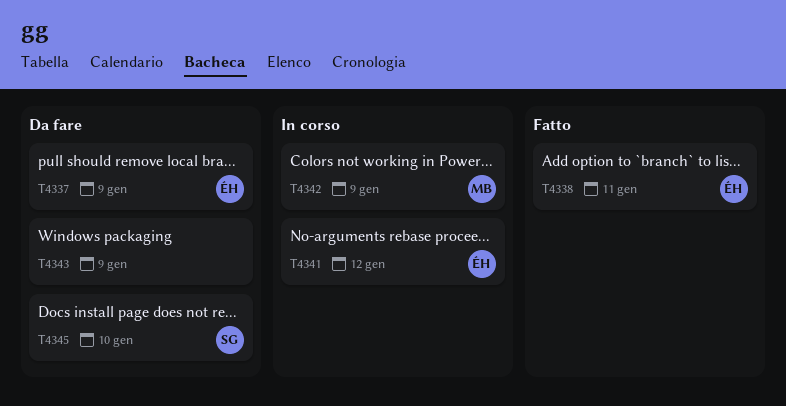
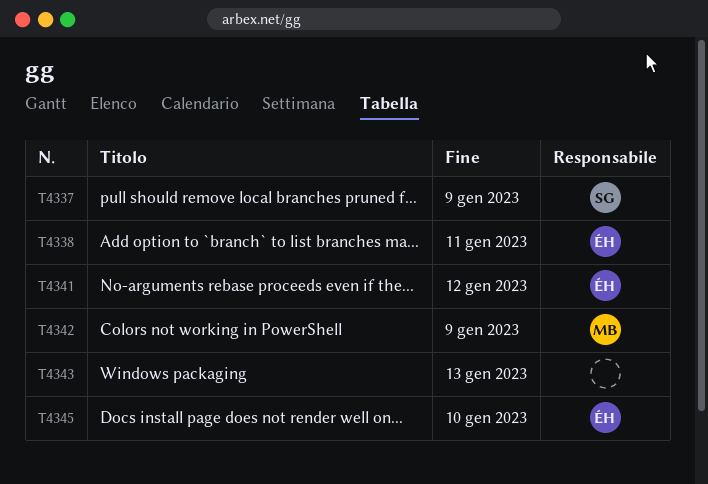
T4337, owner: ÉH -> SG
T4343, due: Jan 9 -> Jan 13
T4345, owner: SG -> ÉH

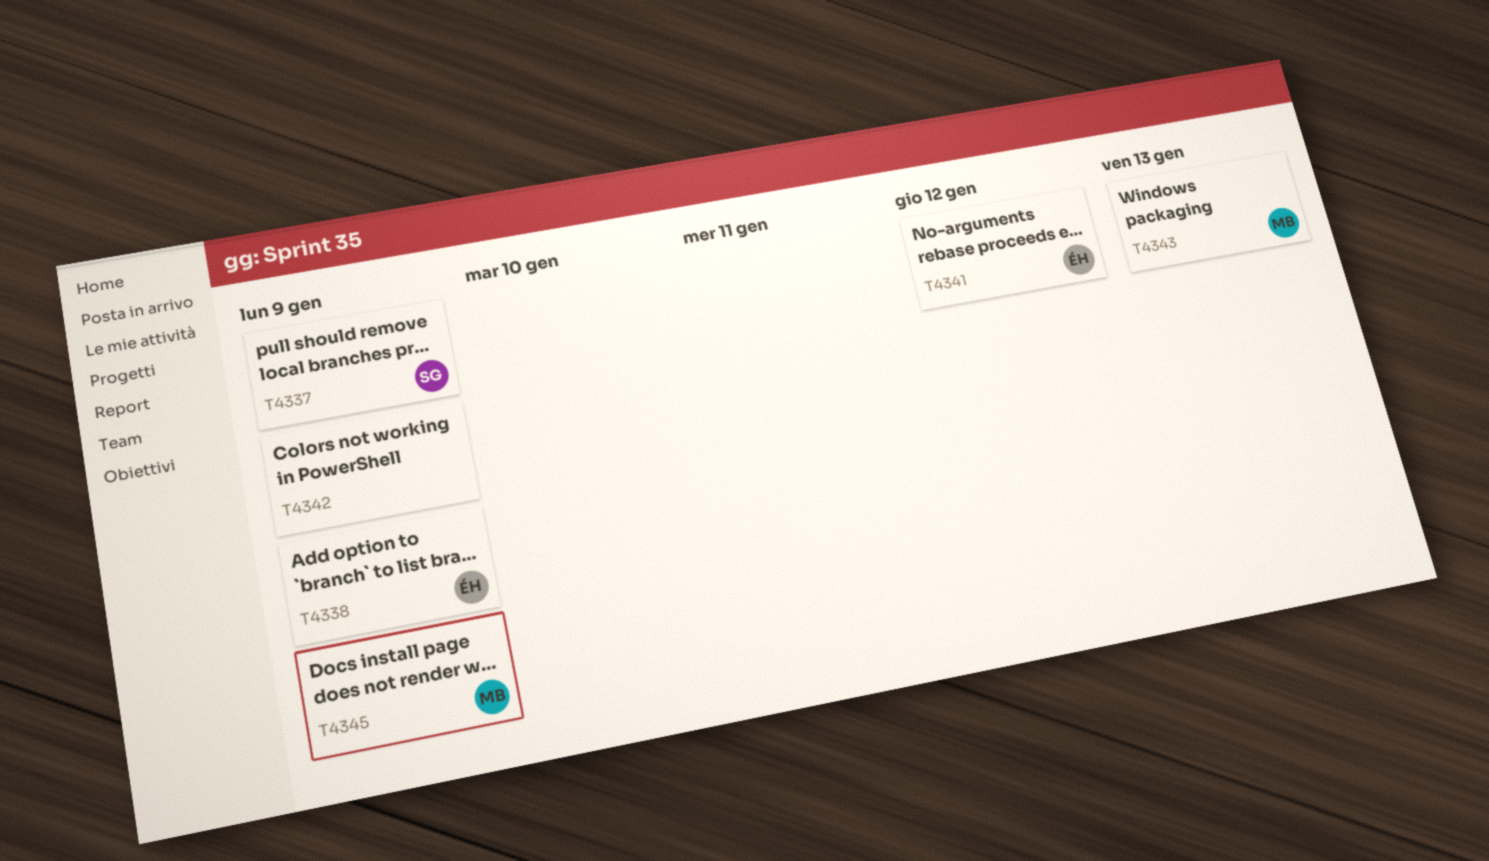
T4338, due: Jan 11 -> Jan 9
T4342, owner: MB -> none
T4343, owner: none -> MB
T4345, owner: ÉH -> MB
T4345, due: Jan 10 -> Jan 9

